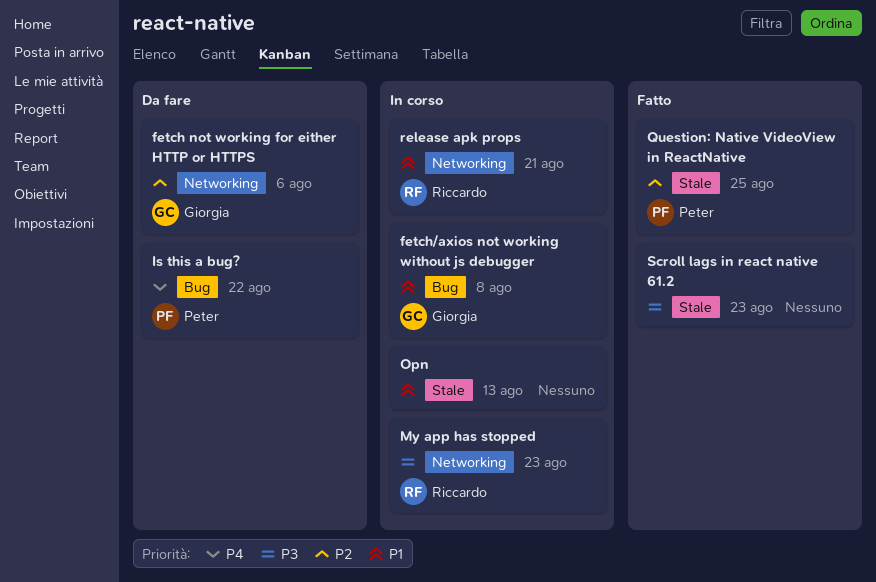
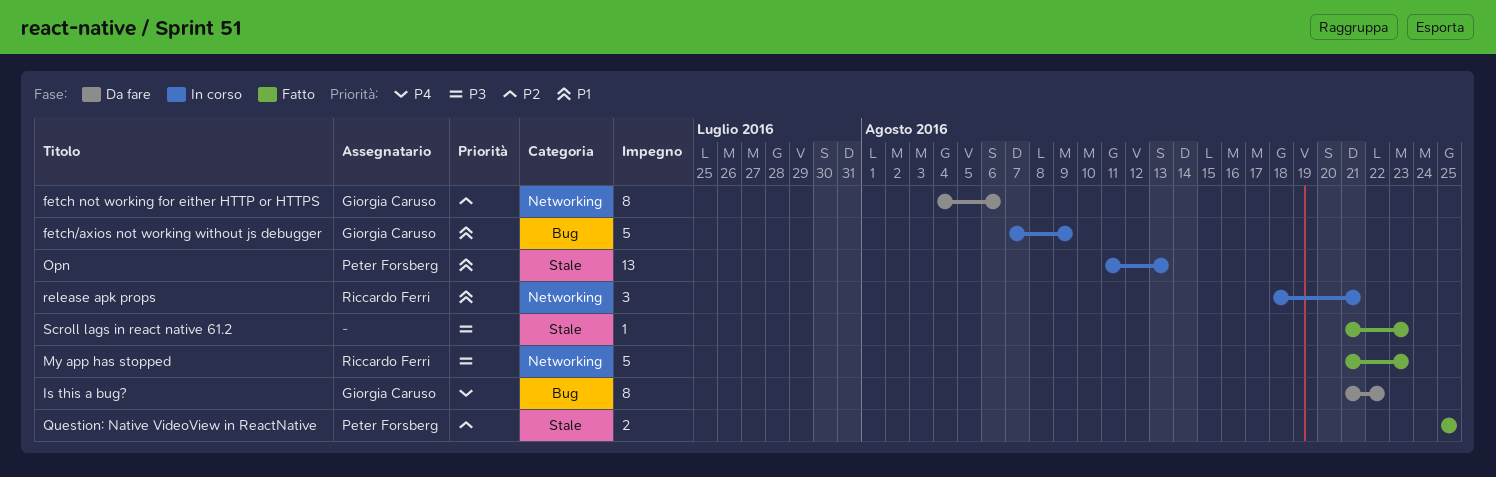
fetch/axios not working without js debugger, due: Aug 8 -> Aug 9
Is this a bug?, owner: Peter Forsberg -> Giorgia Caruso
My app has stopped, status: In corso -> Fatto
Opn, owner: none -> Peter Forsberg

